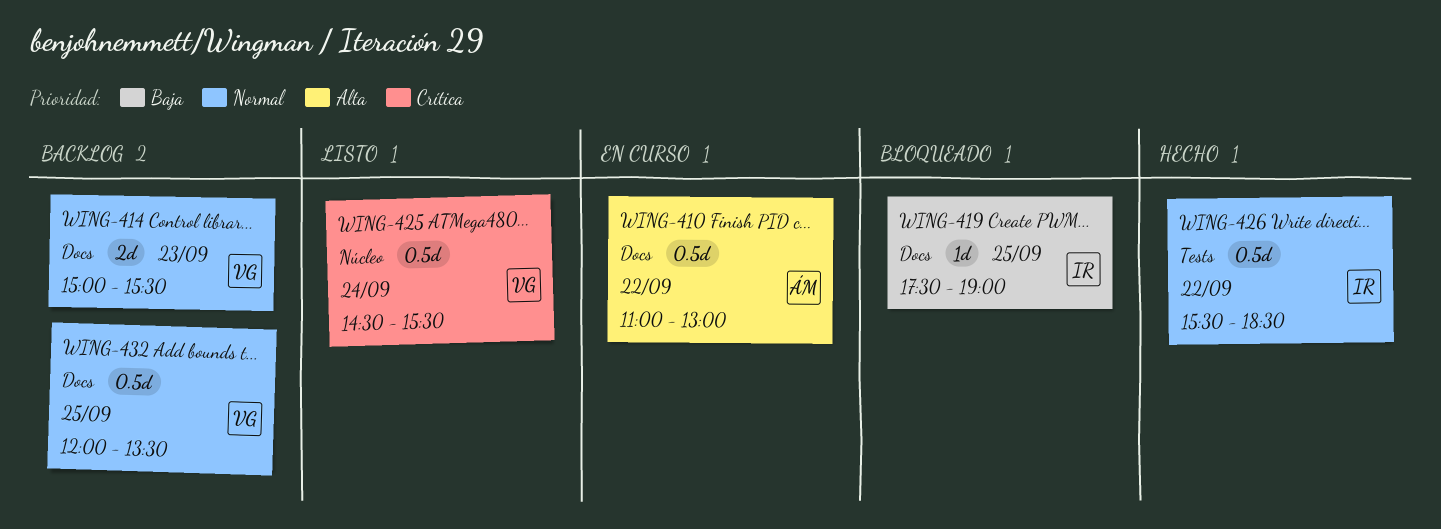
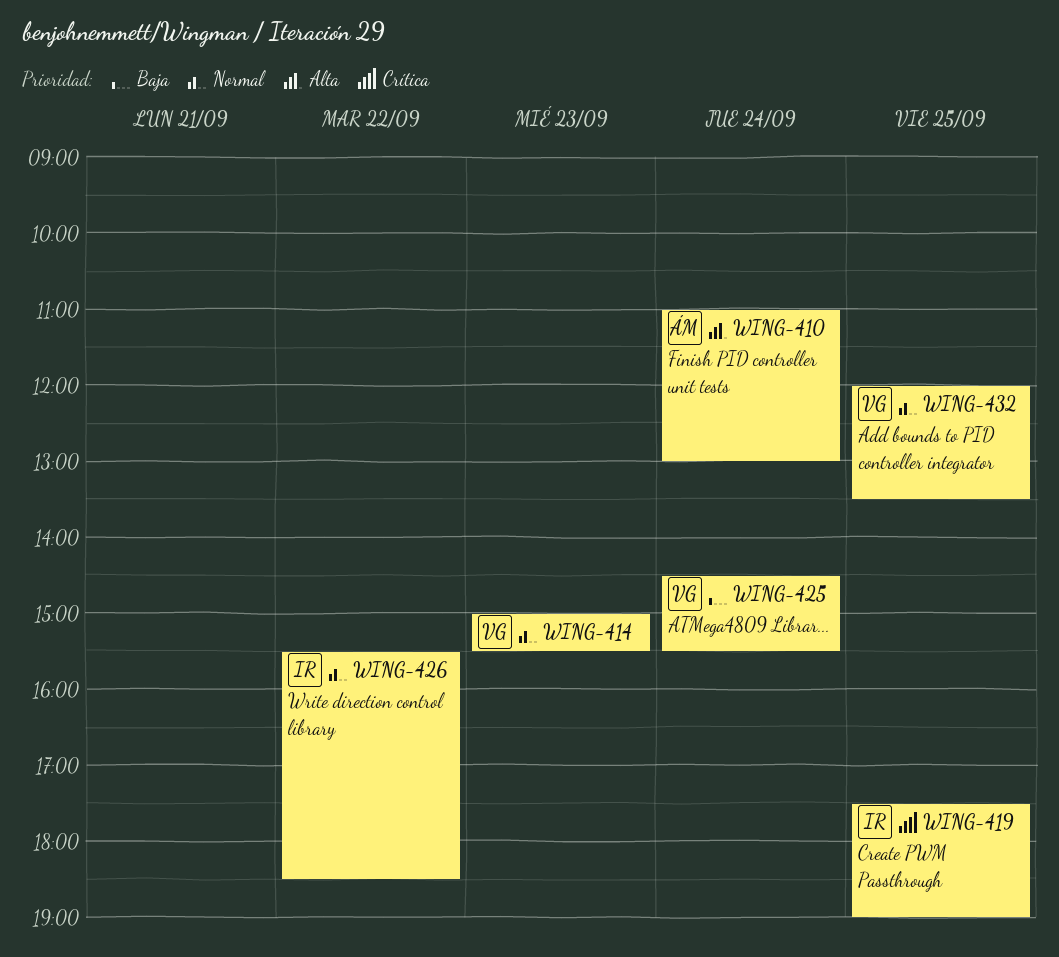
WING-410, day: Sep 22 -> Sep 24
WING-419, priority: Baja -> Crítica
WING-425, priority: Crítica -> Baja

